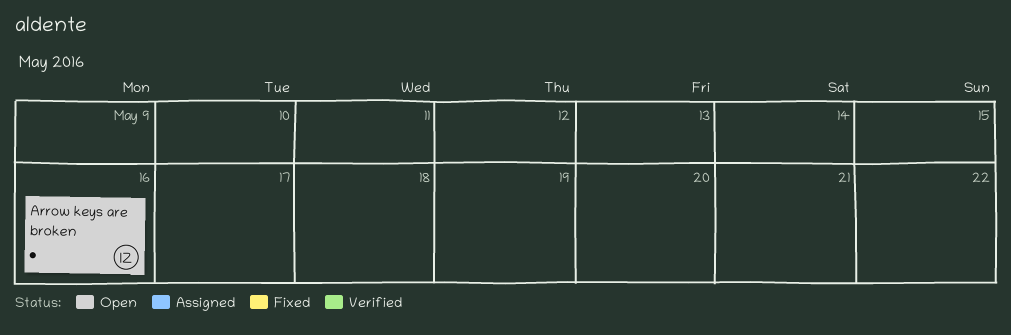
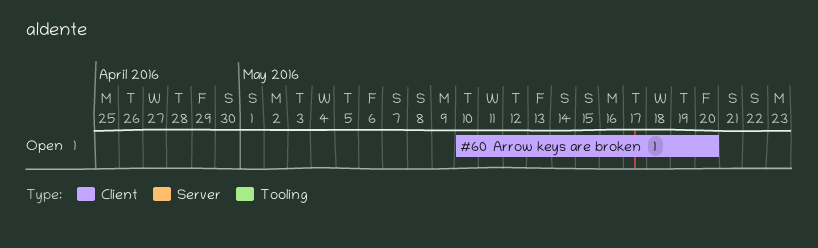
Arrow keys are broken, due: May 16 -> May 20

